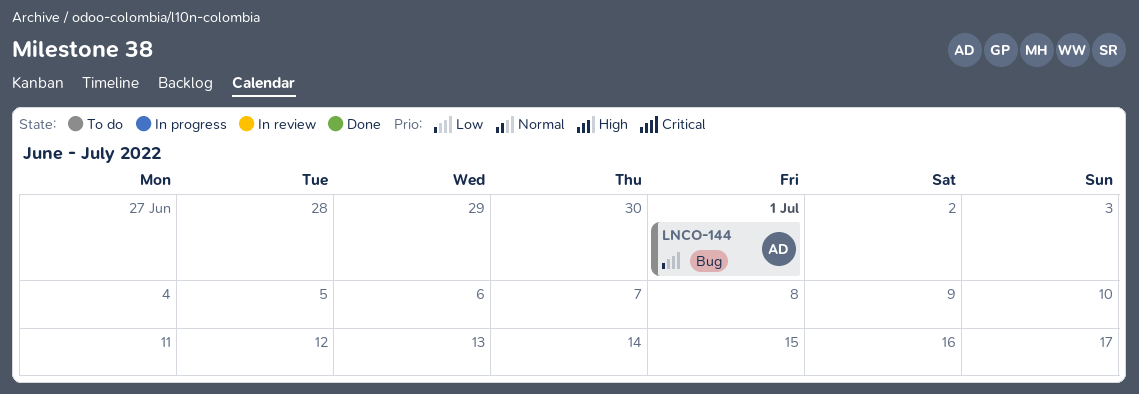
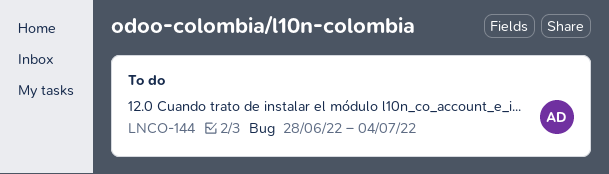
LNCO-144, due: Jul 1 -> Jul 4

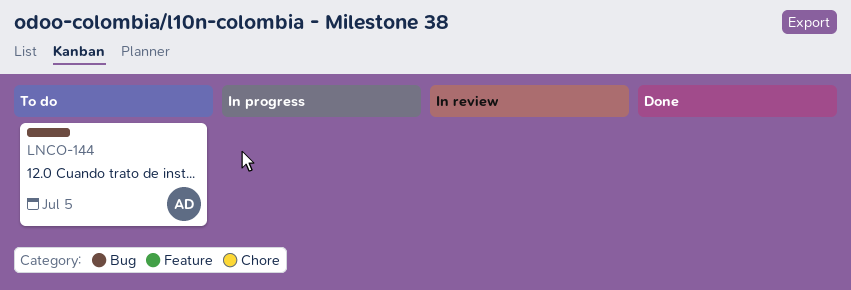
LNCO-144, due: Jul 4 -> Jul 5

